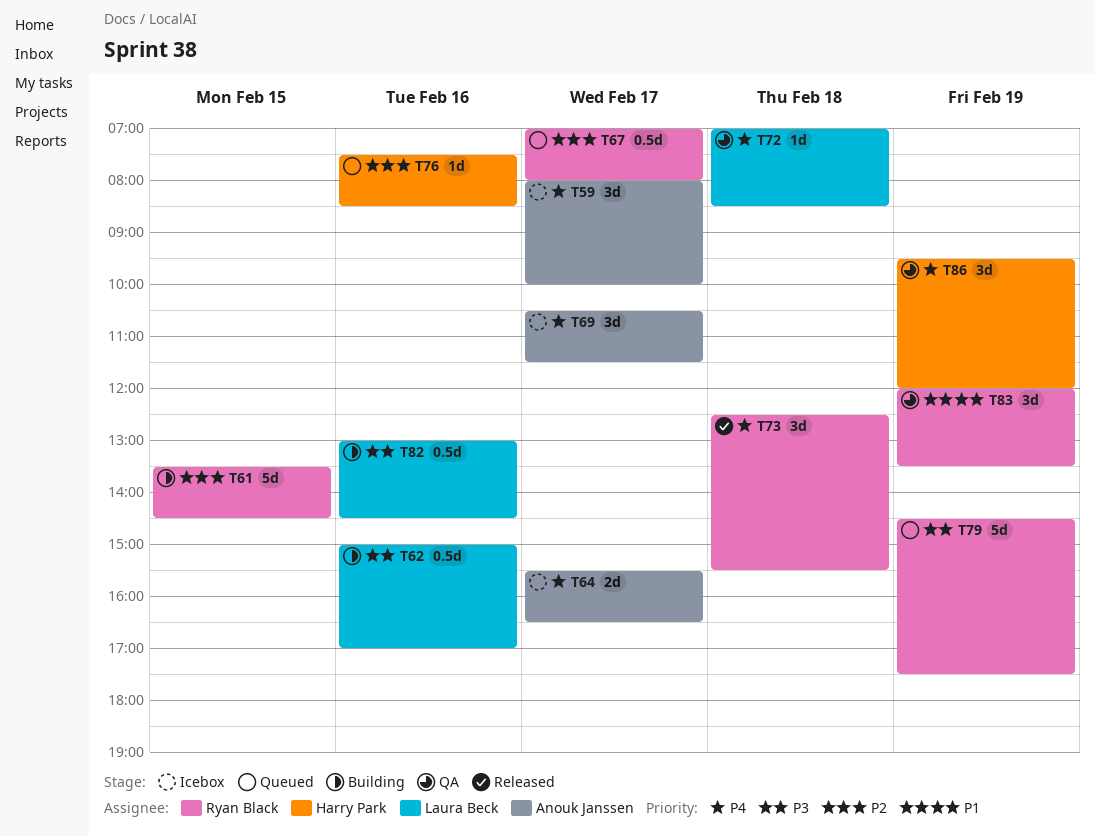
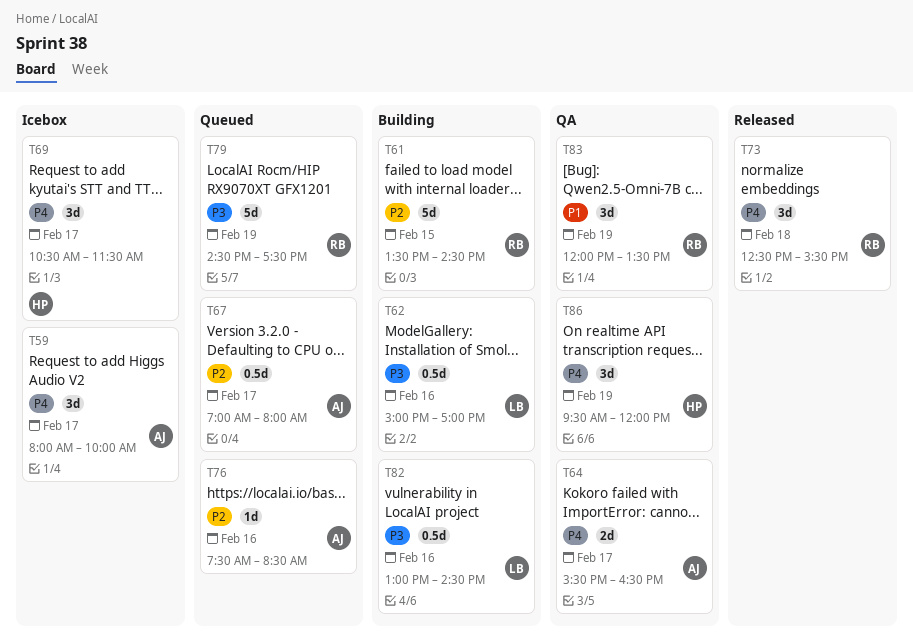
T64, status: Icebox -> QA
T67, owner: Ryan Black -> Anouk Janssen
T69, owner: Anouk Janssen -> Harry Park
T72: present -> none
T76, owner: Harry Park -> Anouk Janssen

